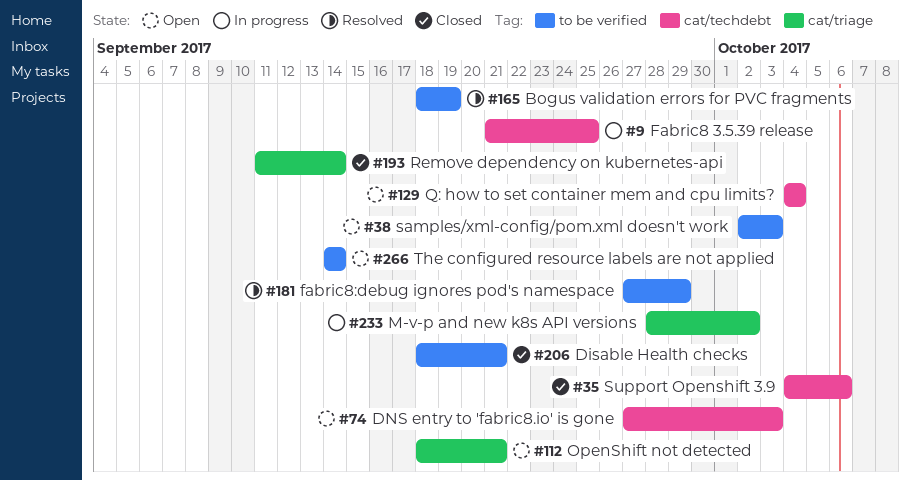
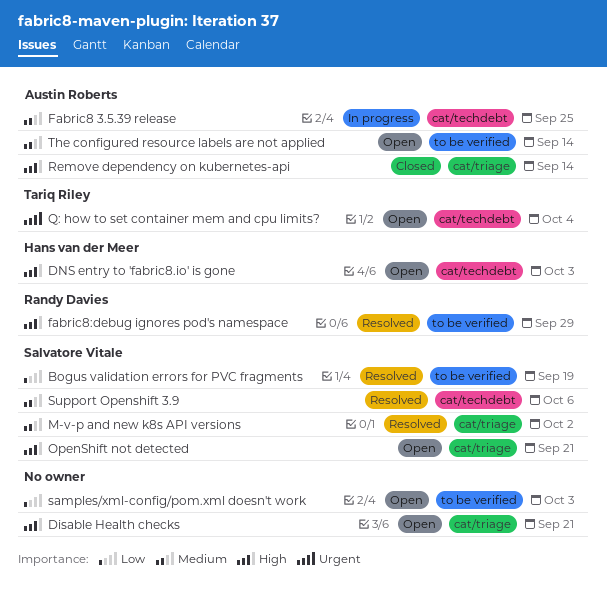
Disable Health checks, status: Closed -> Open
Disable Health checks, label: to be verified -> cat/triage
M-v-p and new k8s API versions, status: In progress -> Resolved
Support Openshift 3.9, status: Closed -> Resolved

